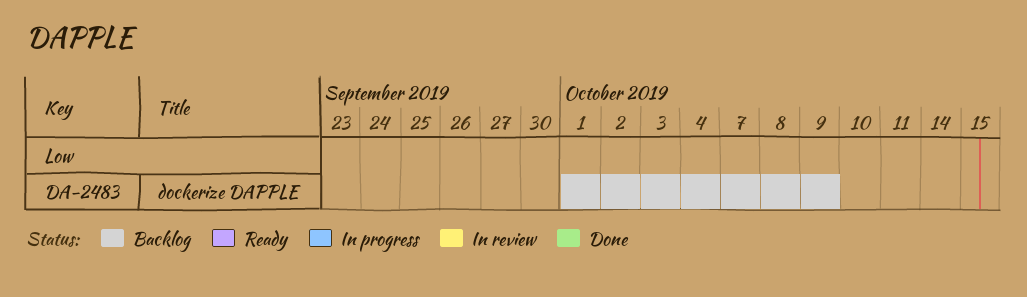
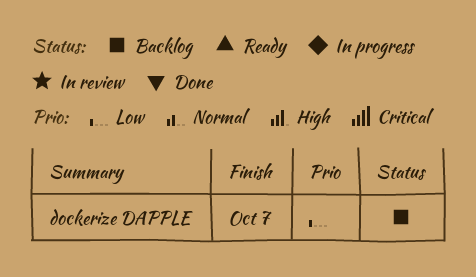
dockerize DAPPLE, due: Oct 9 -> Oct 7

